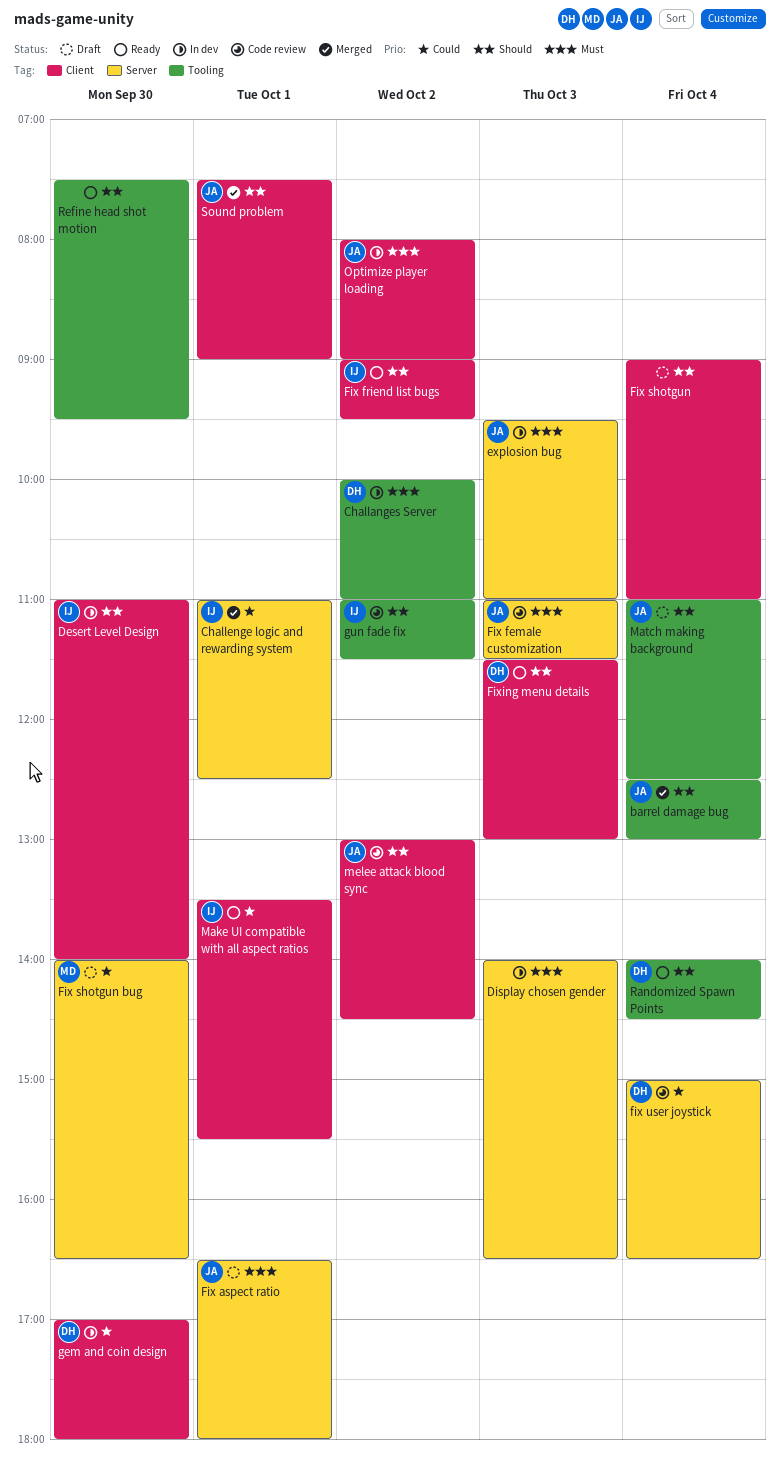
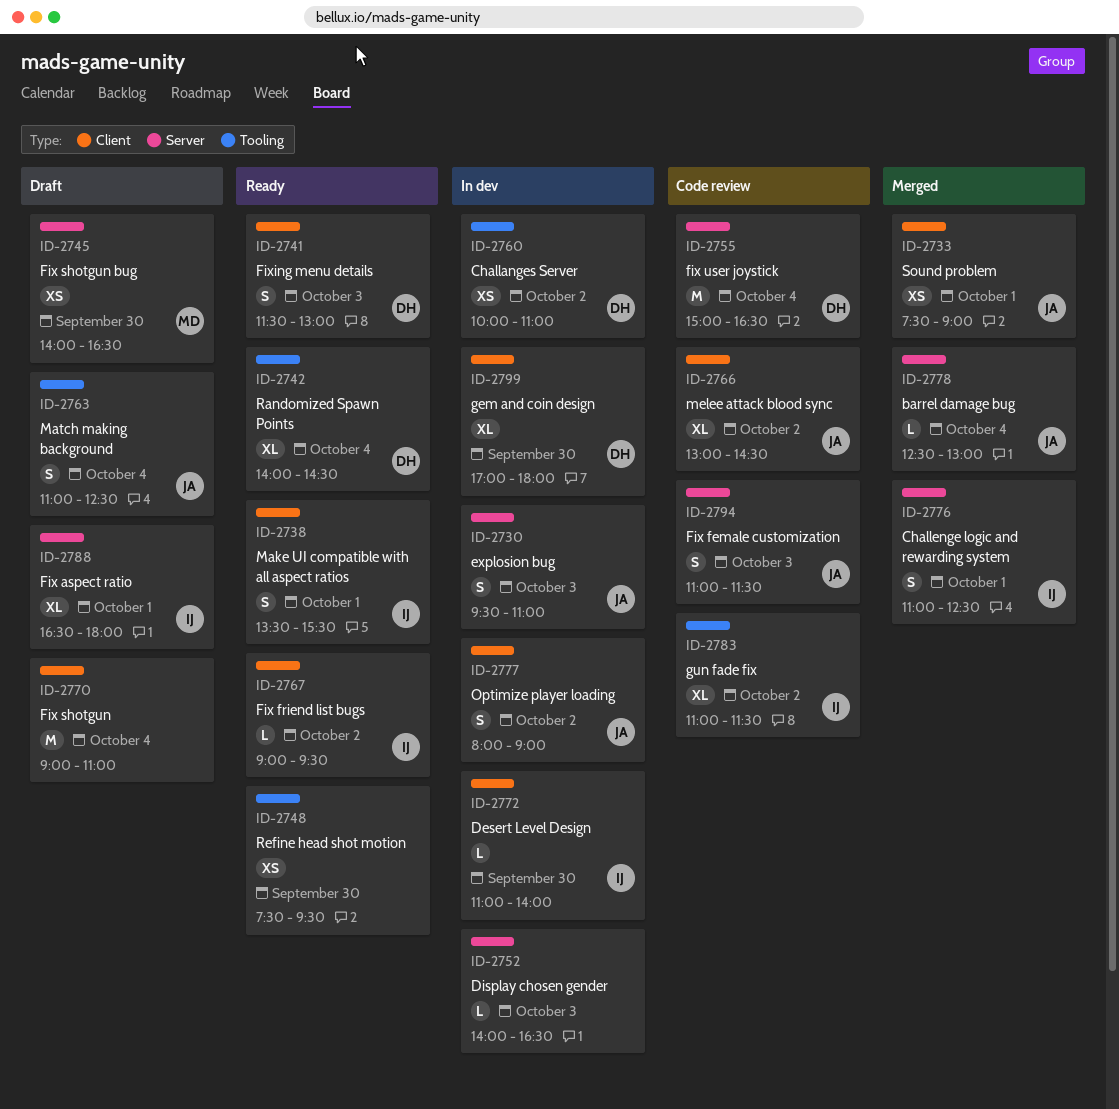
barrel damage bug, label: Tooling -> Server
Fix aspect ratio, owner: JA -> IJ

